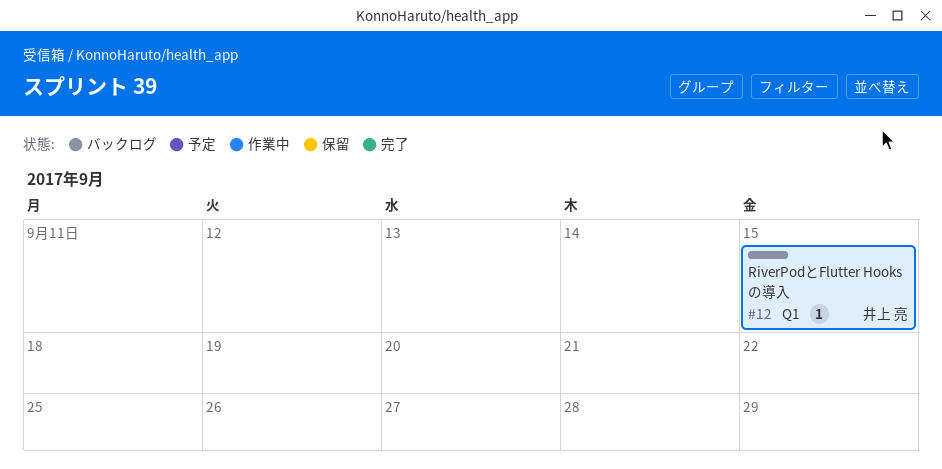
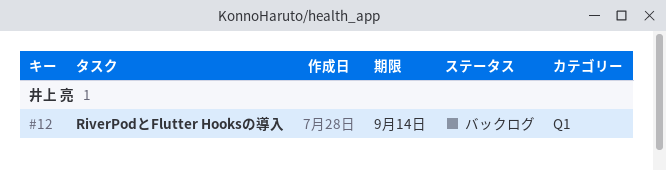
#12, due: Sep 15 -> Sep 14

